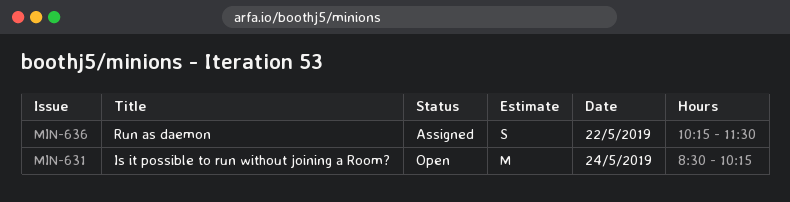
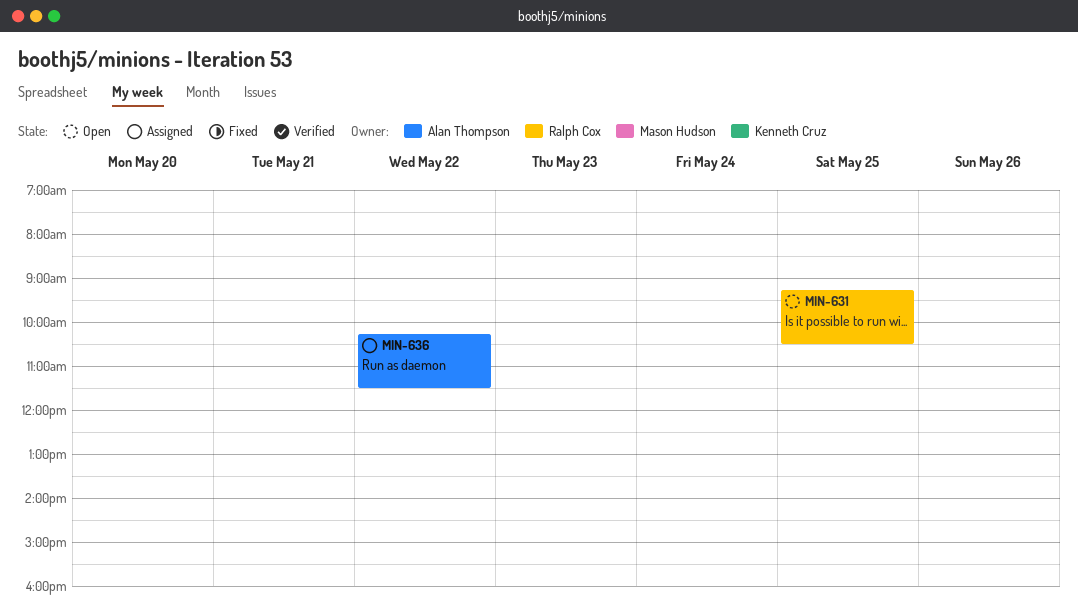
MIN-631, day: May 24 -> May 25
MIN-631, begins: 08:30 -> 09:15
MIN-631, ends: 10:15 -> 10:30

